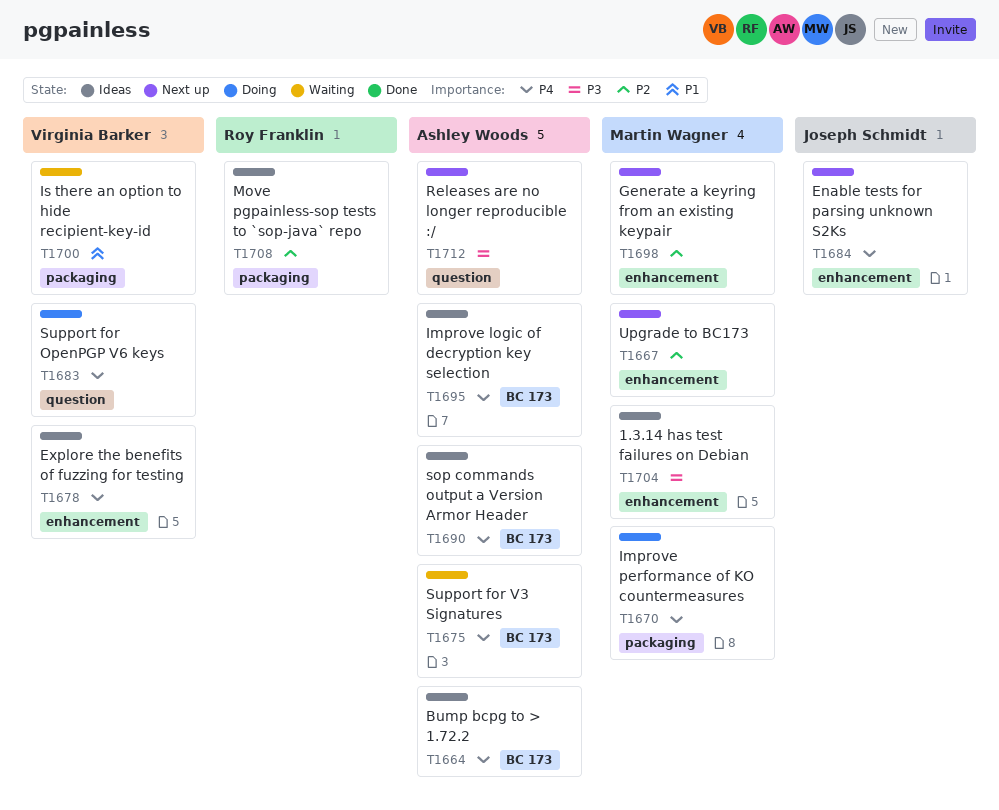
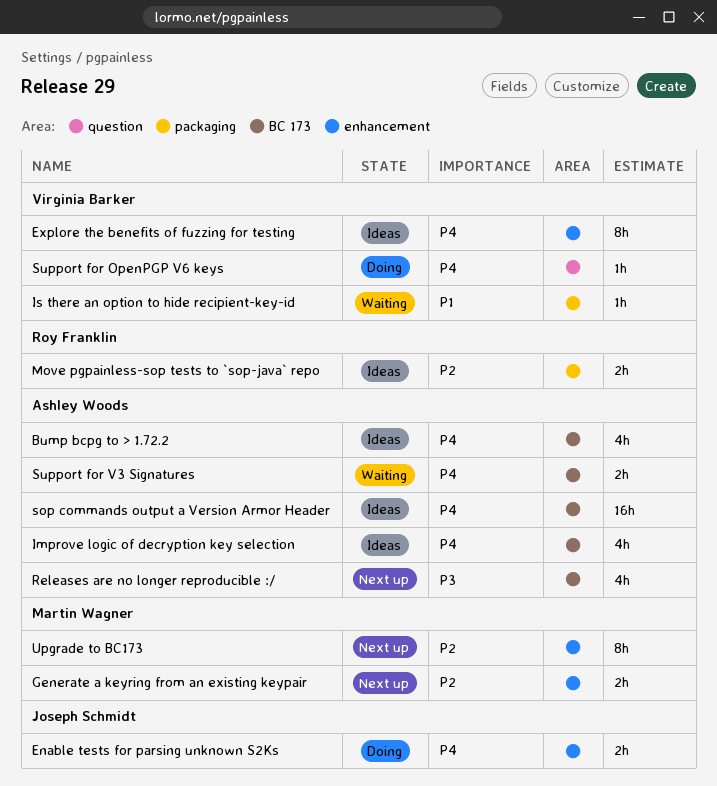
1.3.14 has test failures on Debian: present -> none
Enable tests for parsing unknown S2Ks, status: Next up -> Doing
Improve performance of KO countermeasures: present -> none
Releases are no longer reproducible :/, label: question -> BC 173

